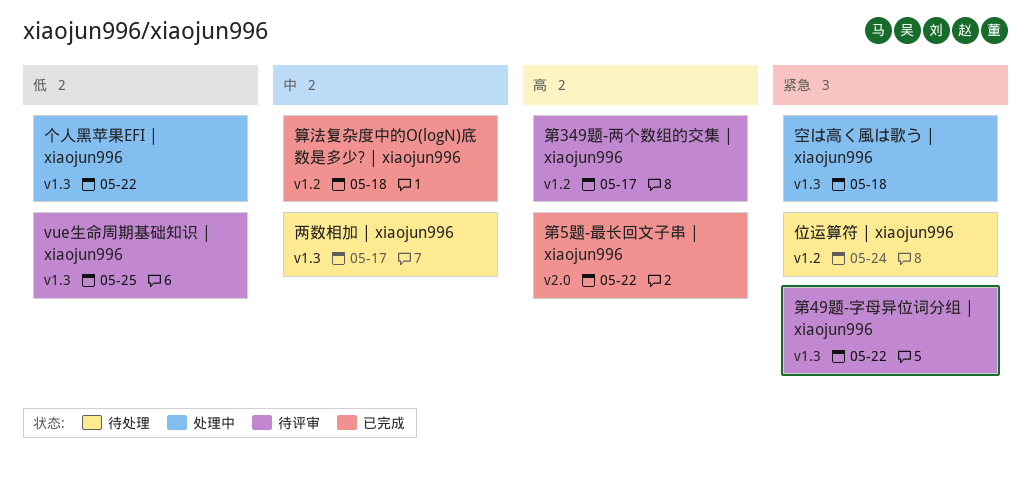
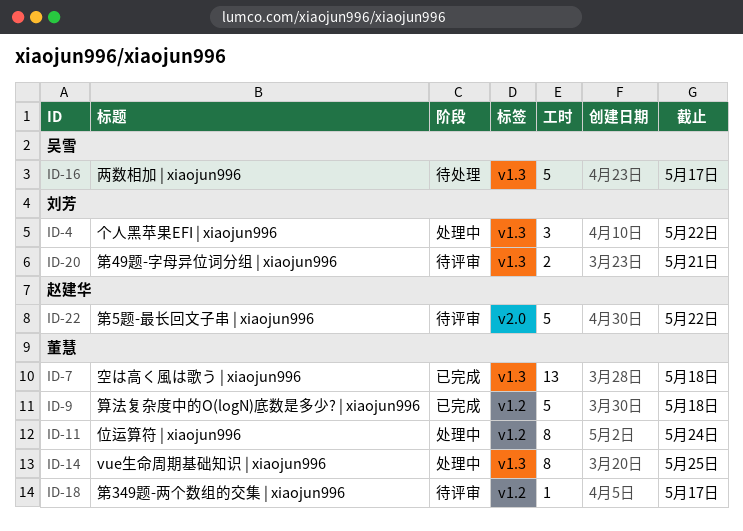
vue生命周期基础知识 | xiaojun996, status: 待评审 -> 处理中
位运算符 | xiaojun996, status: 待处理 -> 处理中
空は高く風は歌う | xiaojun996, status: 处理中 -> 已完成
第49题-字母异位词分组 | xiaojun996, due: May 22 -> May 21
第5题-最长回文子串 | xiaojun996, status: 已完成 -> 待评审

